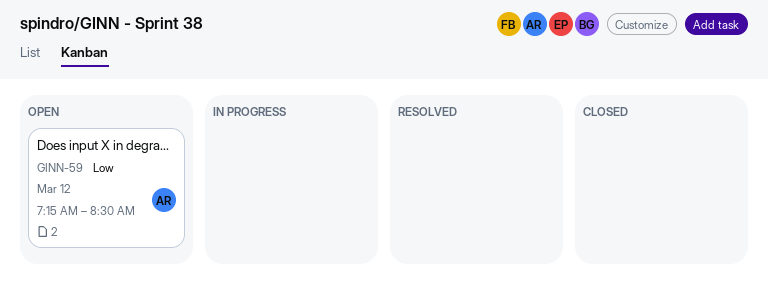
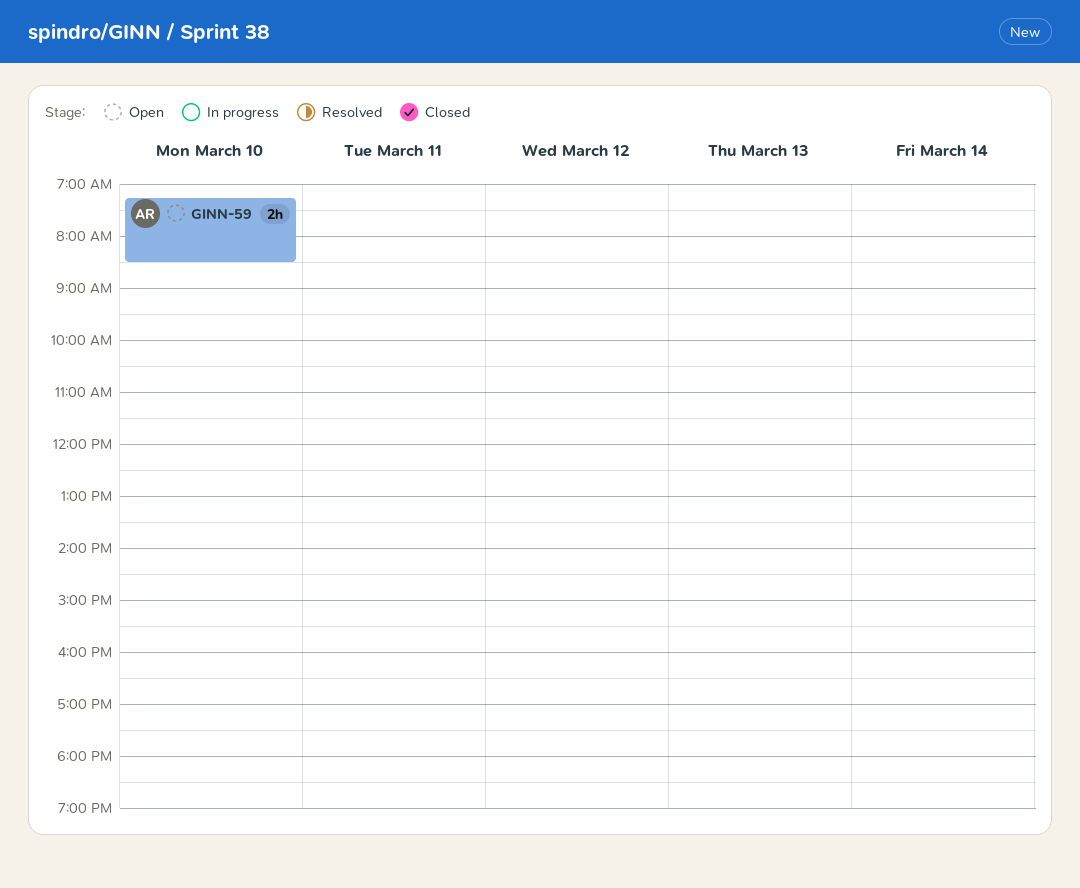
GINN-59, day: Mar 12 -> Mar 10

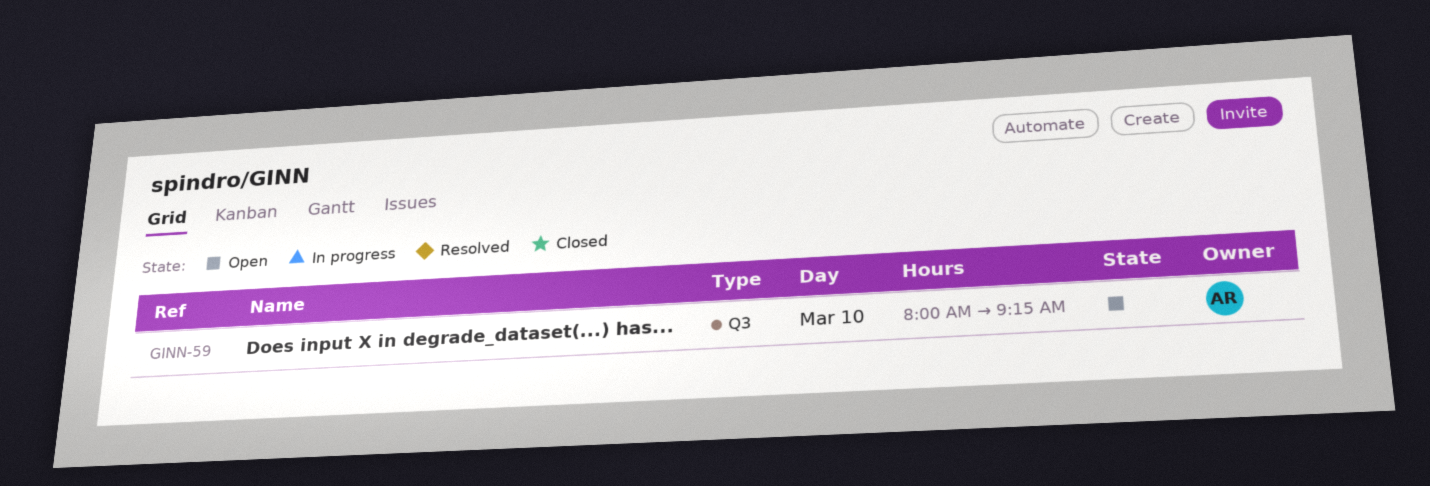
GINN-59, begins: 07:15 -> 08:00
GINN-59, ends: 08:30 -> 09:15

